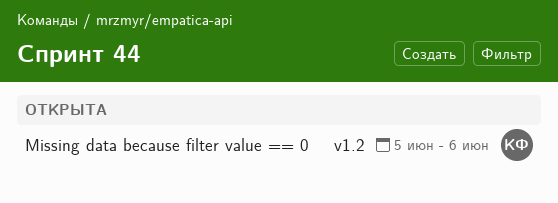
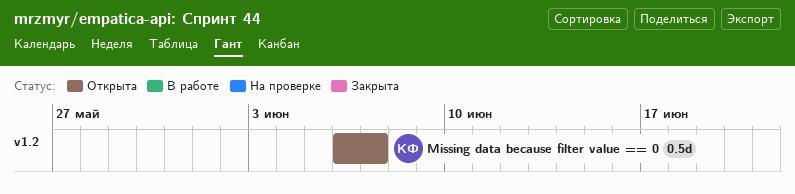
Missing data because filter value == 0, start: Jun 5 -> Jun 6
Missing data because filter value == 0, due: Jun 6 -> Jun 7

